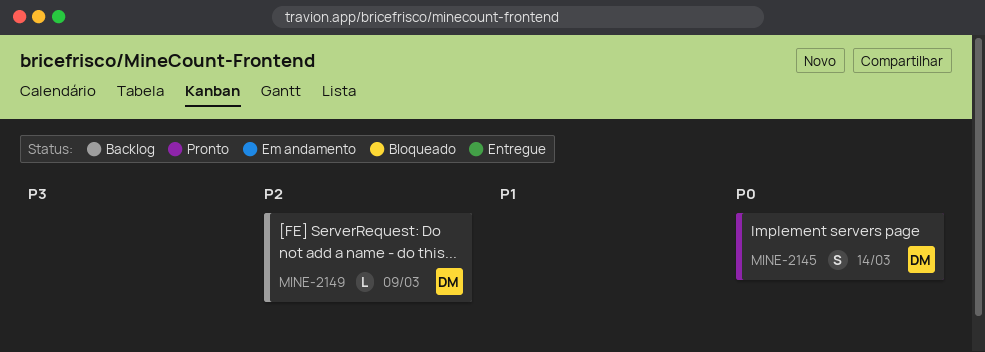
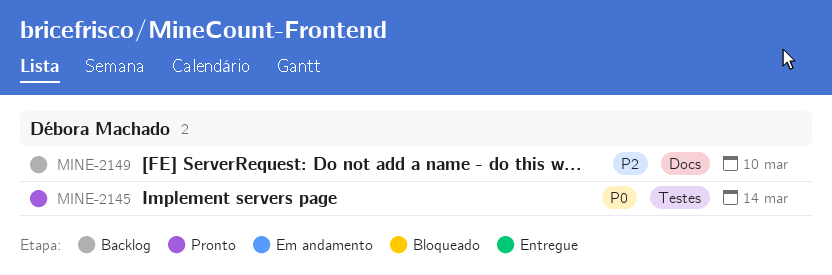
MINE-2149, due: Mar 9 -> Mar 10

